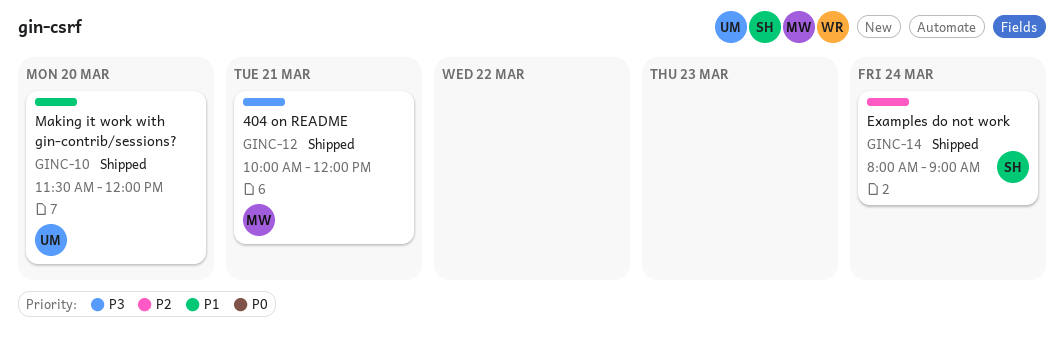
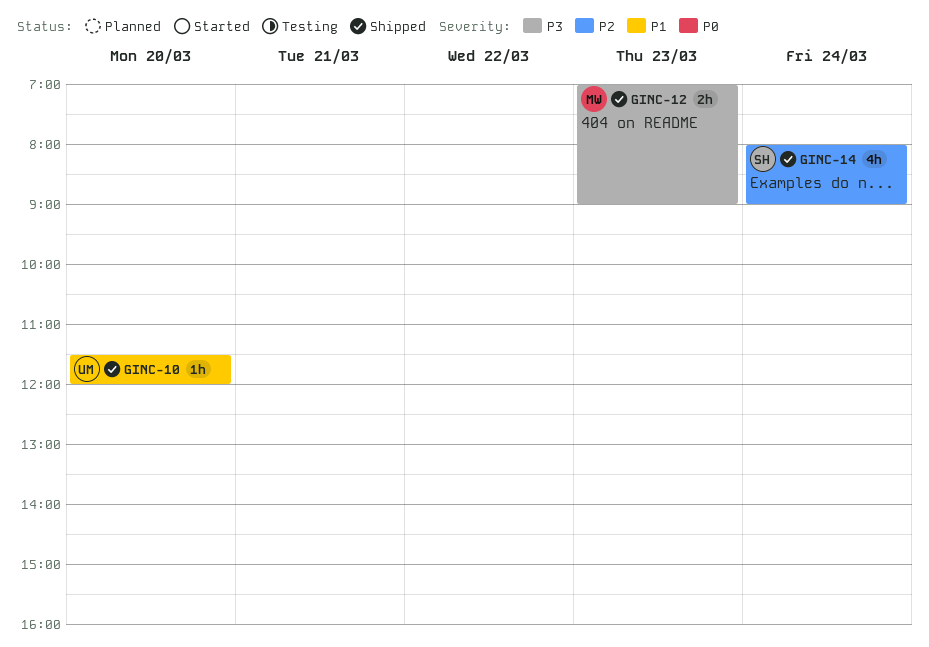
GINC-12, day: Mar 21 -> Mar 23
GINC-12, begins: 10:00 -> 07:00
GINC-12, ends: 12:00 -> 09:00

